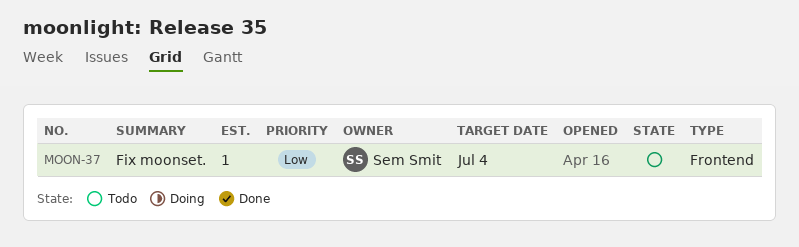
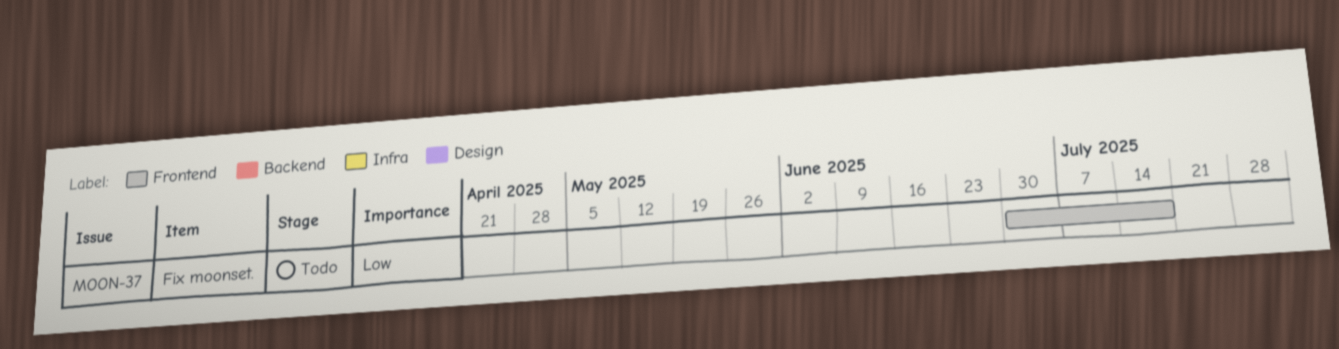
MOON-37, due: Jul 4 -> Jul 18

